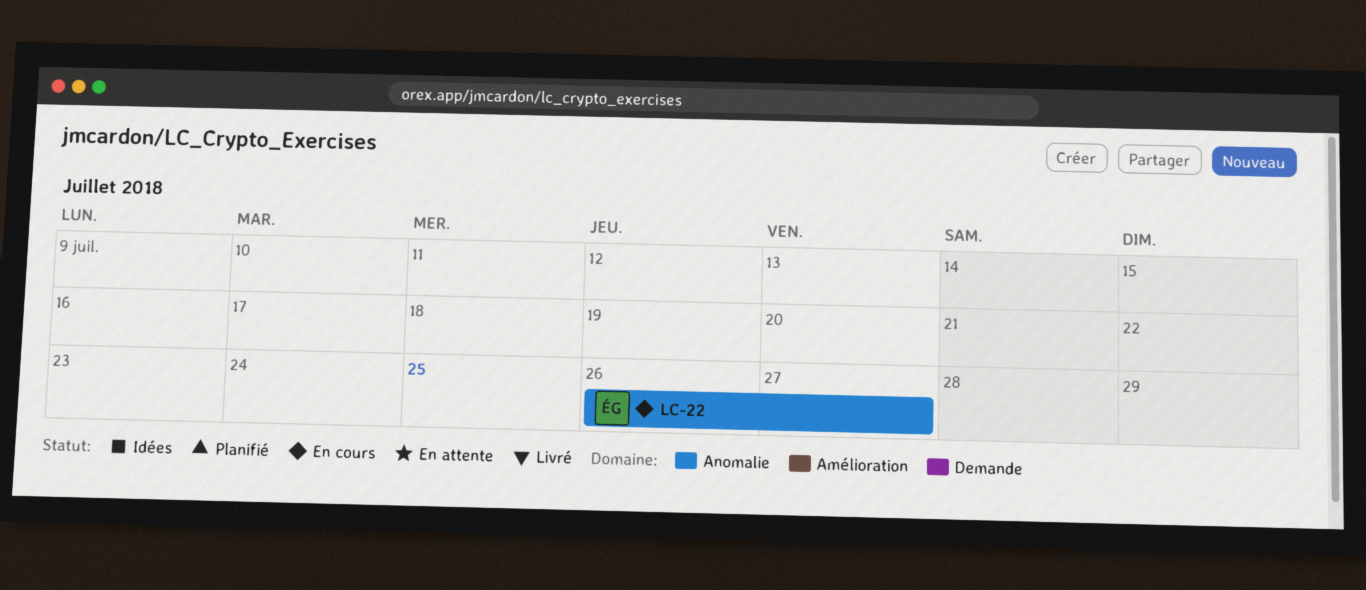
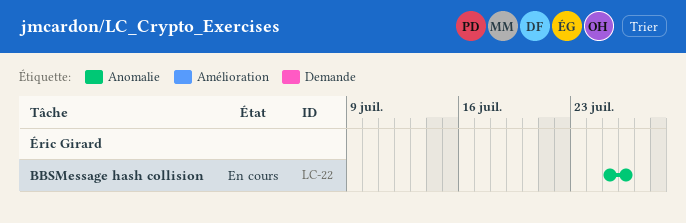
LC-22, start: Jul 26 -> Jul 25
LC-22, due: Jul 27 -> Jul 26

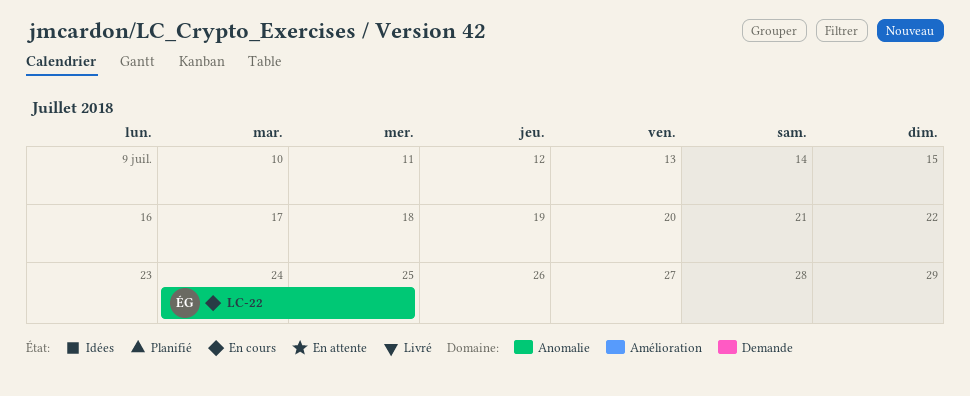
LC-22, start: Jul 25 -> Jul 24
LC-22, due: Jul 26 -> Jul 25

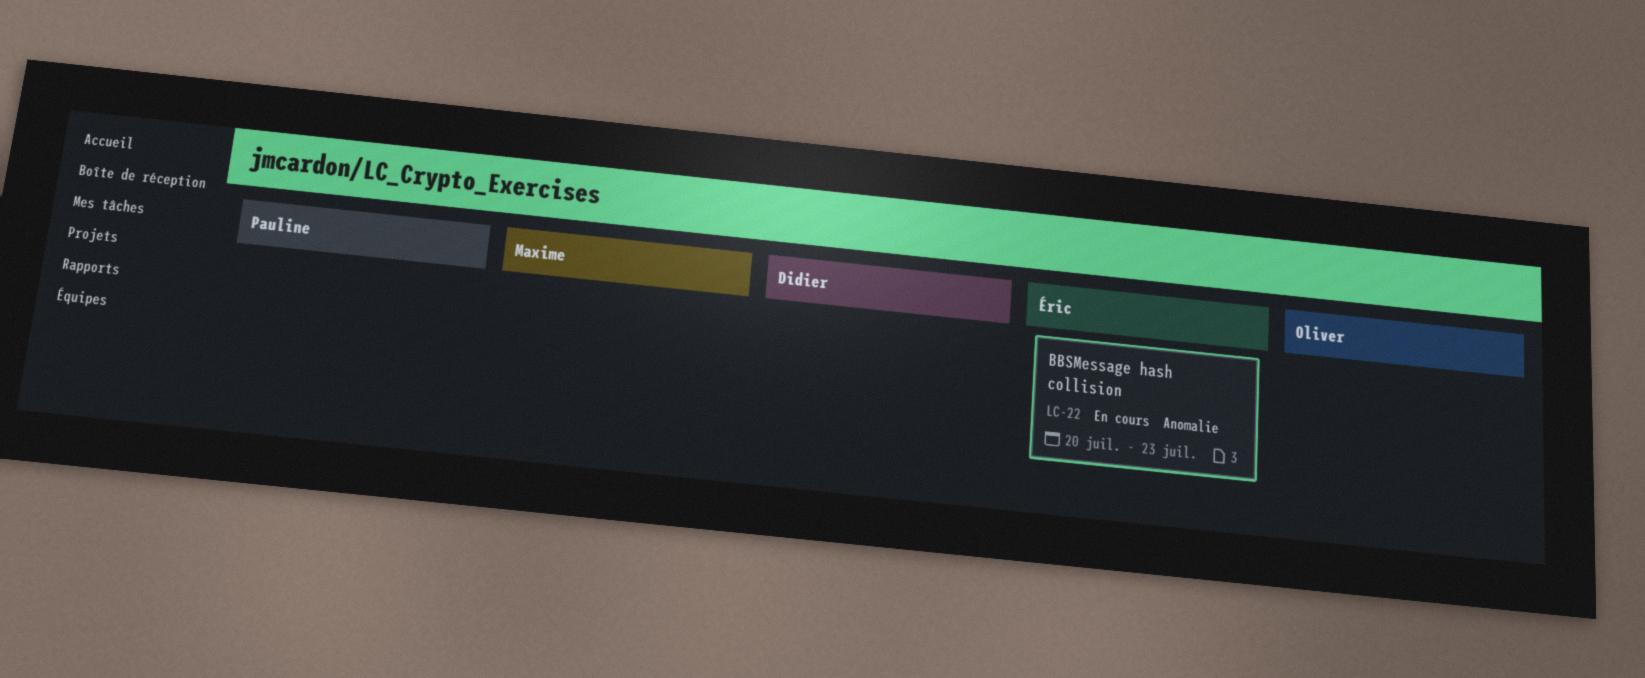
LC-22, start: Jul 24 -> Jul 20
LC-22, due: Jul 25 -> Jul 23

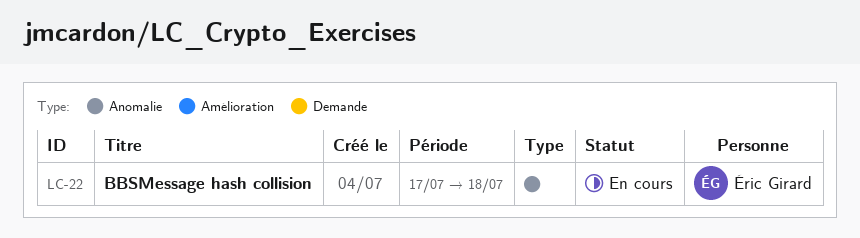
LC-22, start: Jul 20 -> Jul 17
LC-22, due: Jul 23 -> Jul 18

